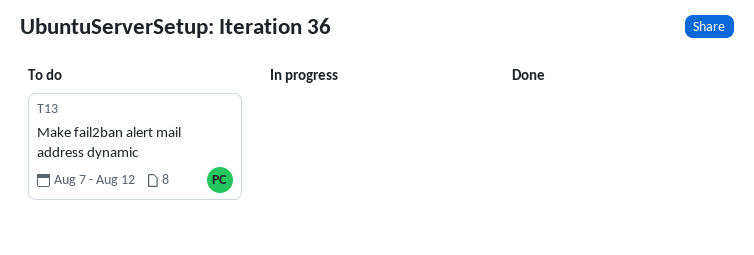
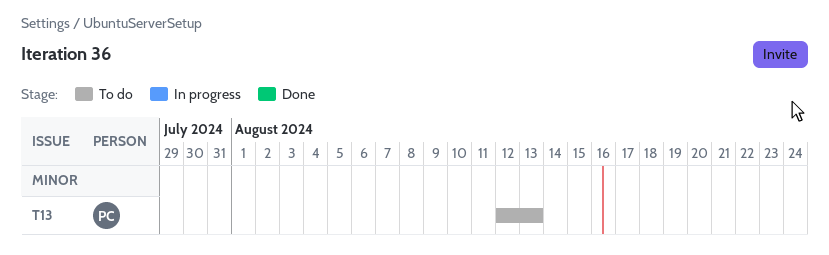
T13, start: Aug 7 -> Aug 12
T13, due: Aug 12 -> Aug 13

